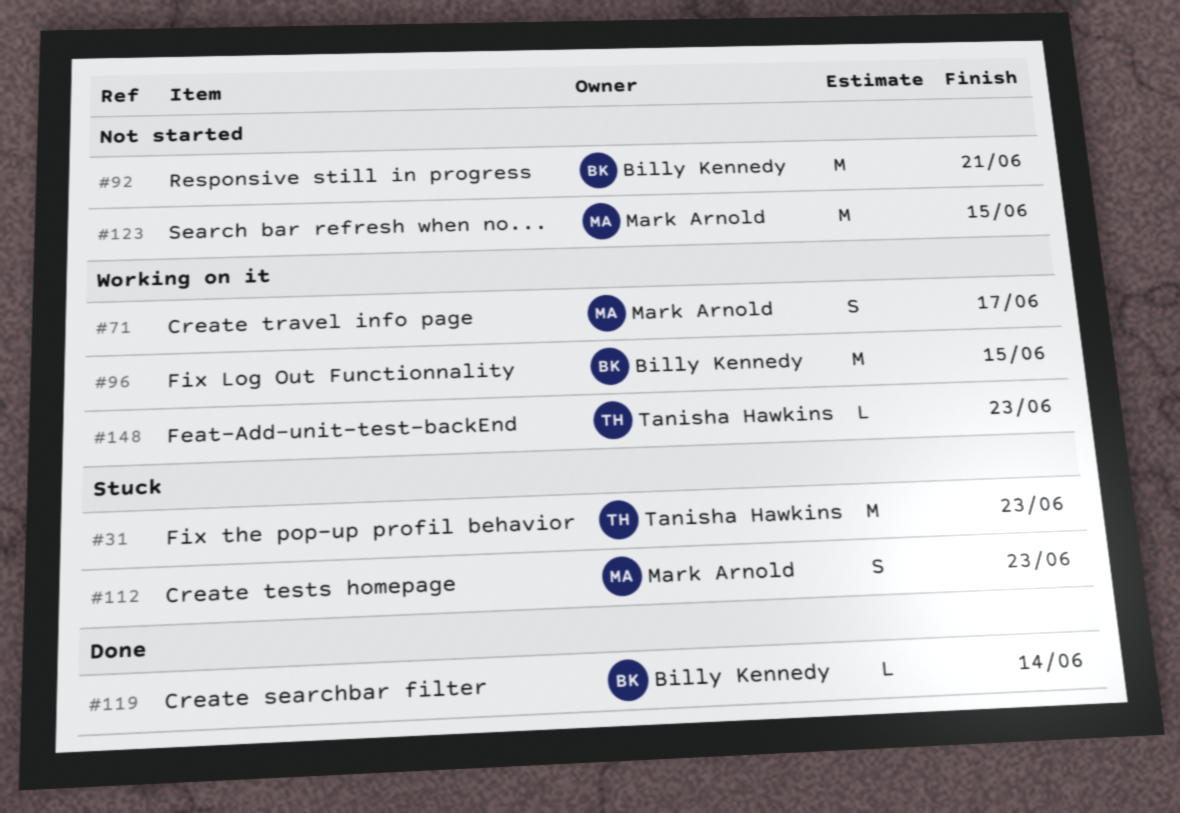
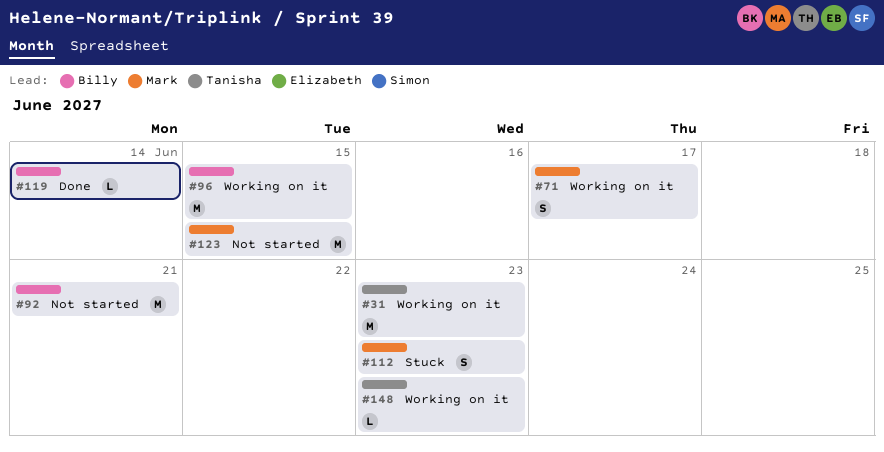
#31, status: Stuck -> Working on it

